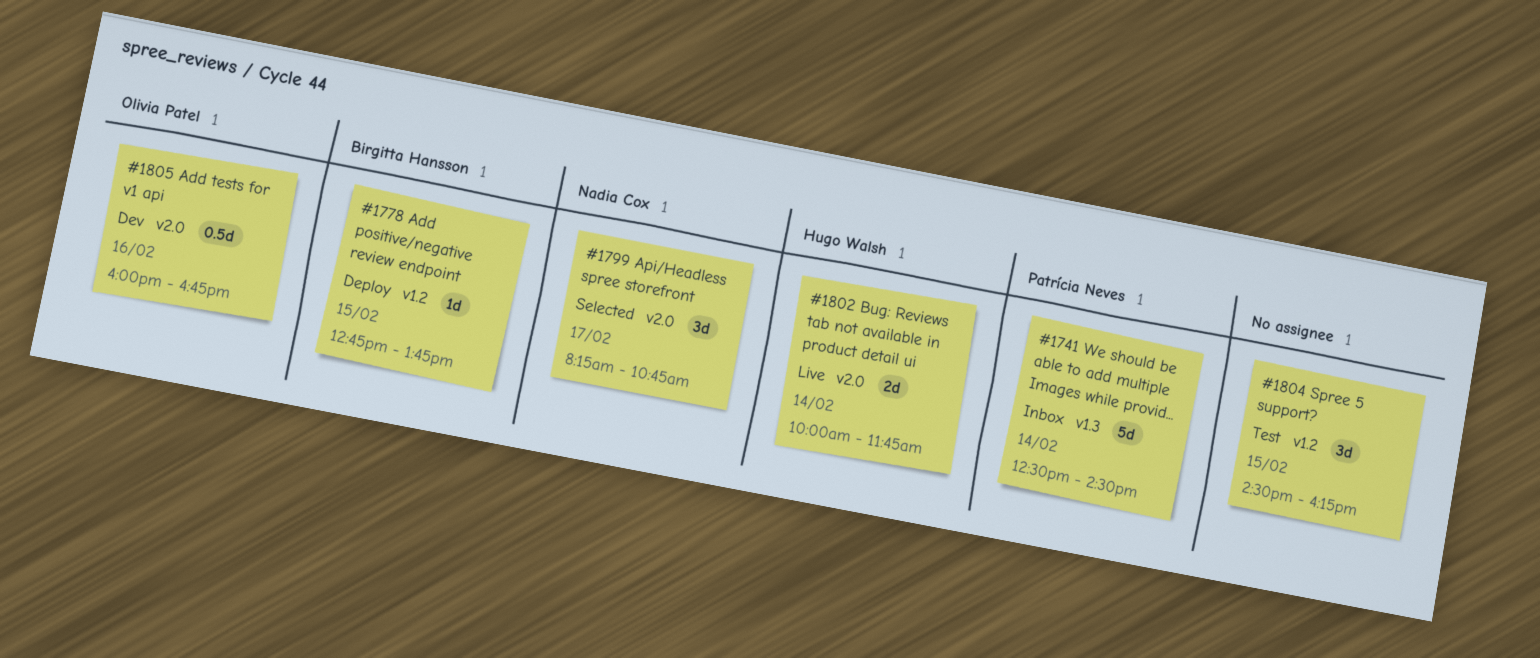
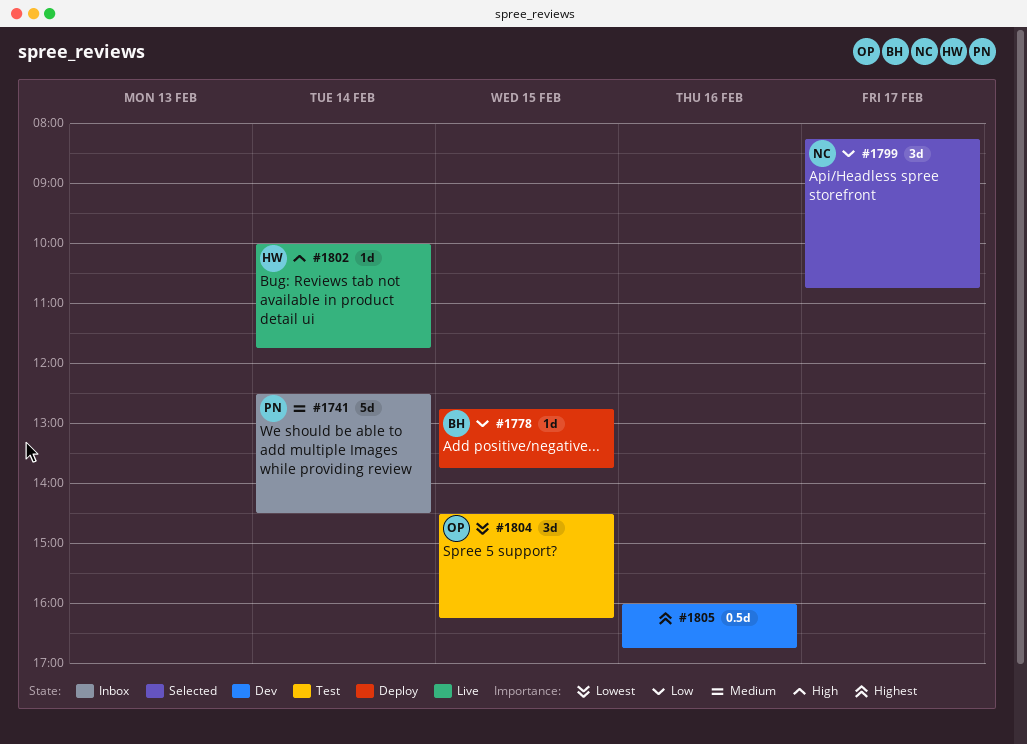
#1802, estimate: 2d -> 1d
#1804, owner: none -> Olivia Patel
#1805, owner: Olivia Patel -> none

